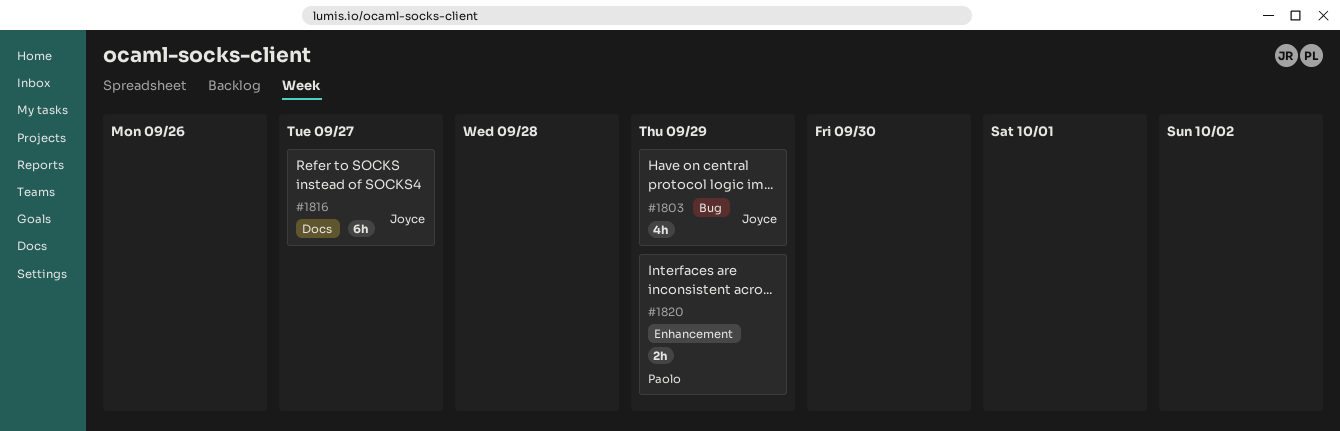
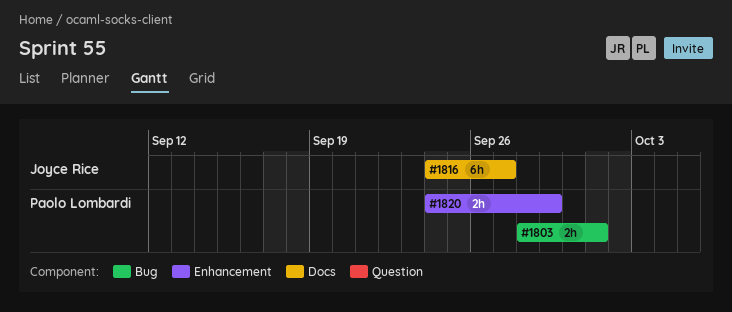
#1803, owner: Joyce Rice -> Paolo Lombardi
#1803, estimate: 4h -> 2h
#1803, due: Sep 29 -> Oct 1

